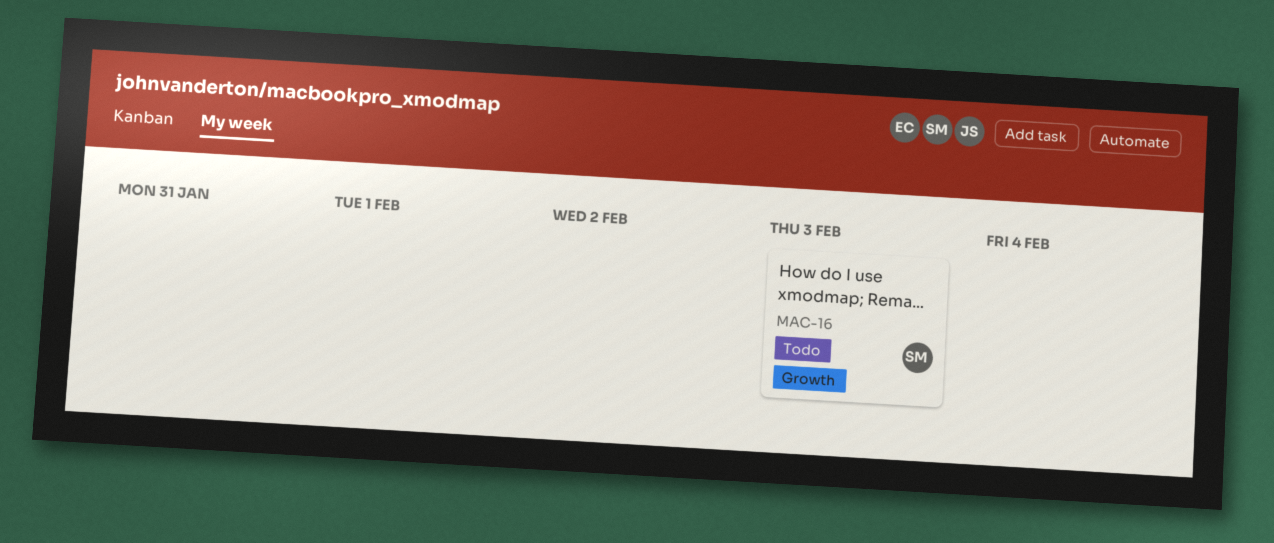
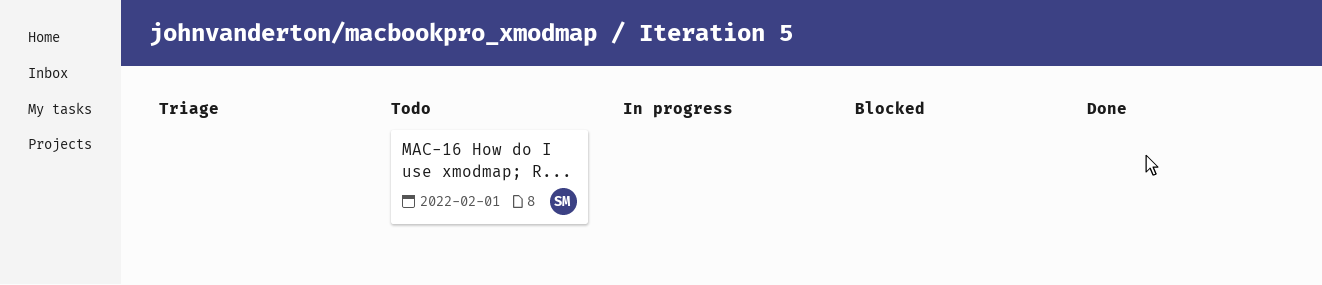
MAC-16, due: Feb 3 -> Feb 1

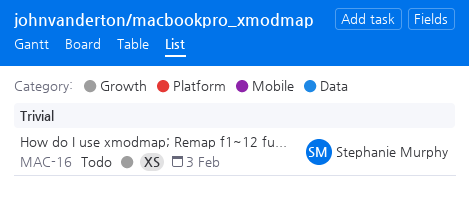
MAC-16, due: Feb 1 -> Feb 3

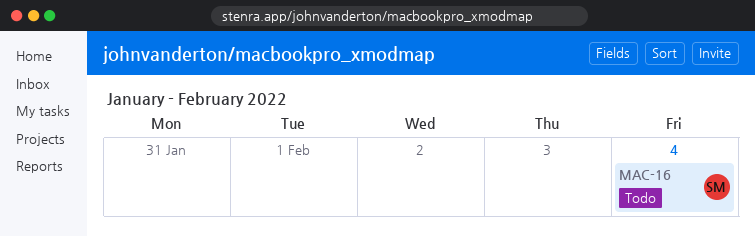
MAC-16, due: Feb 3 -> Feb 4

